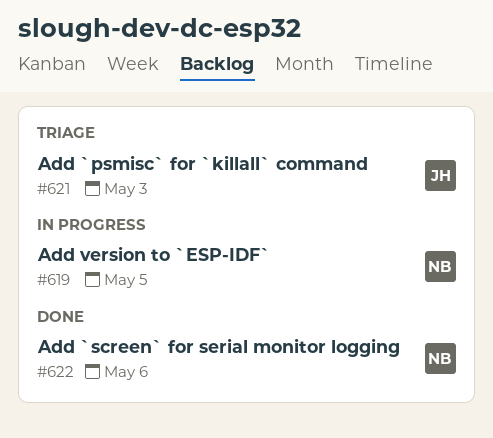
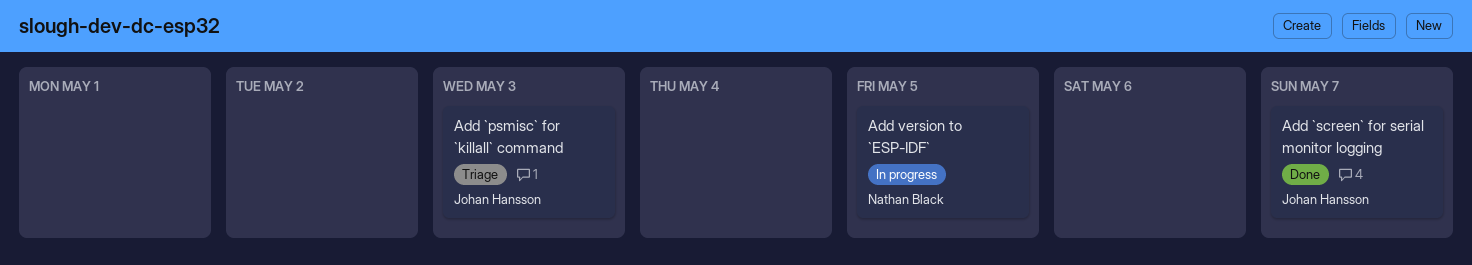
Add `screen` for serial monitor logging, owner: Nathan Black -> Johan Hansson
Add `screen` for serial monitor logging, due: May 6 -> May 7

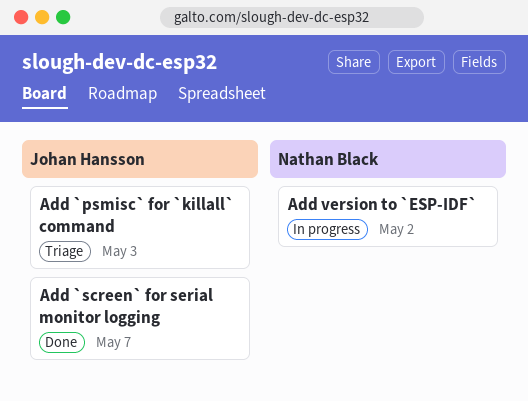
Add version to `ESP-IDF`, due: May 5 -> May 2

